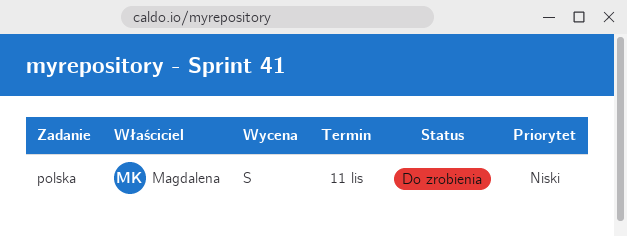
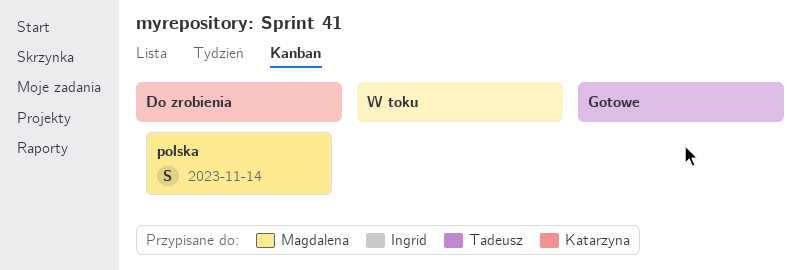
polska, due: Nov 11 -> Nov 14

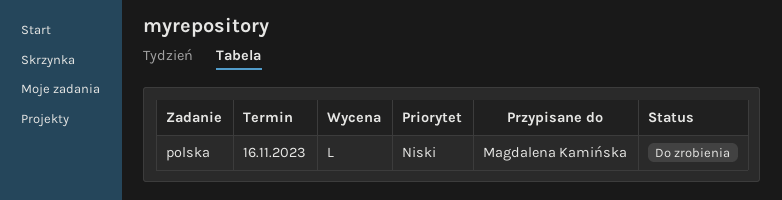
polska, estimate: S -> L
polska, due: Nov 14 -> Nov 16

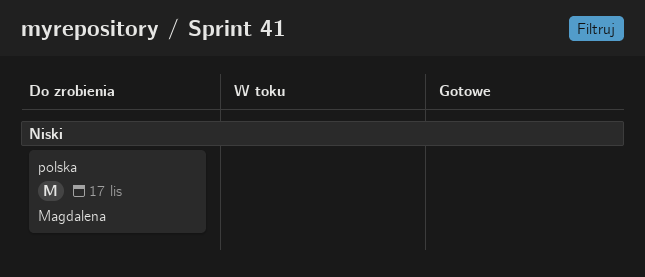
polska, estimate: L -> M
polska, due: Nov 16 -> Nov 17

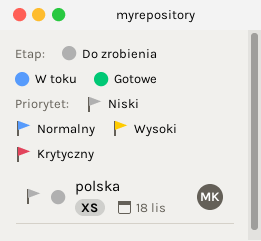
polska, estimate: M -> XS
polska, due: Nov 17 -> Nov 18

